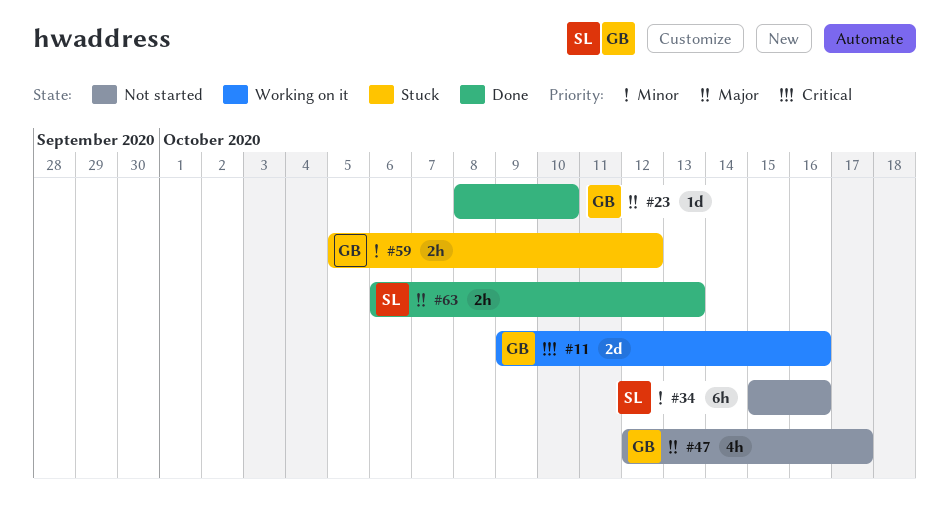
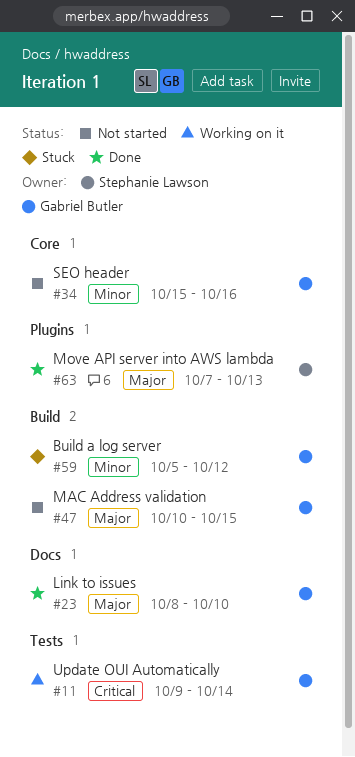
#11, due: Oct 16 -> Oct 14
#34, owner: Stephanie Lawson -> Gabriel Butler
#47, start: Oct 12 -> Oct 10
#47, due: Oct 17 -> Oct 15
#63, start: Oct 6 -> Oct 7

